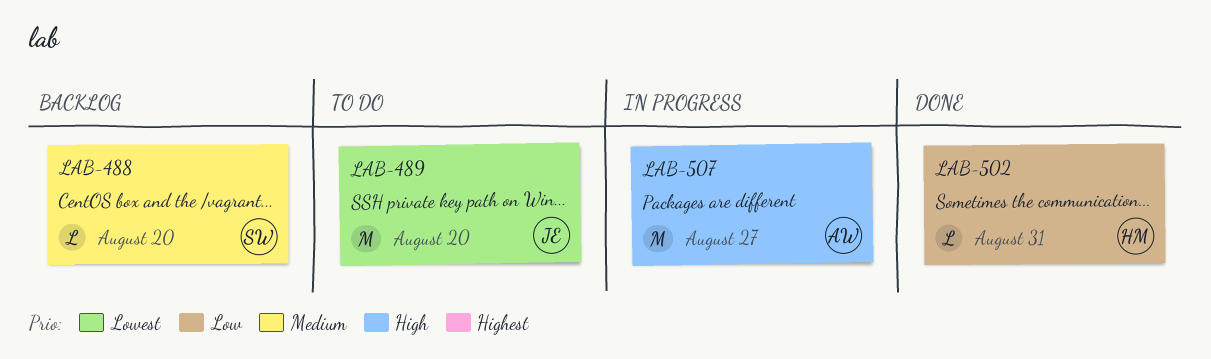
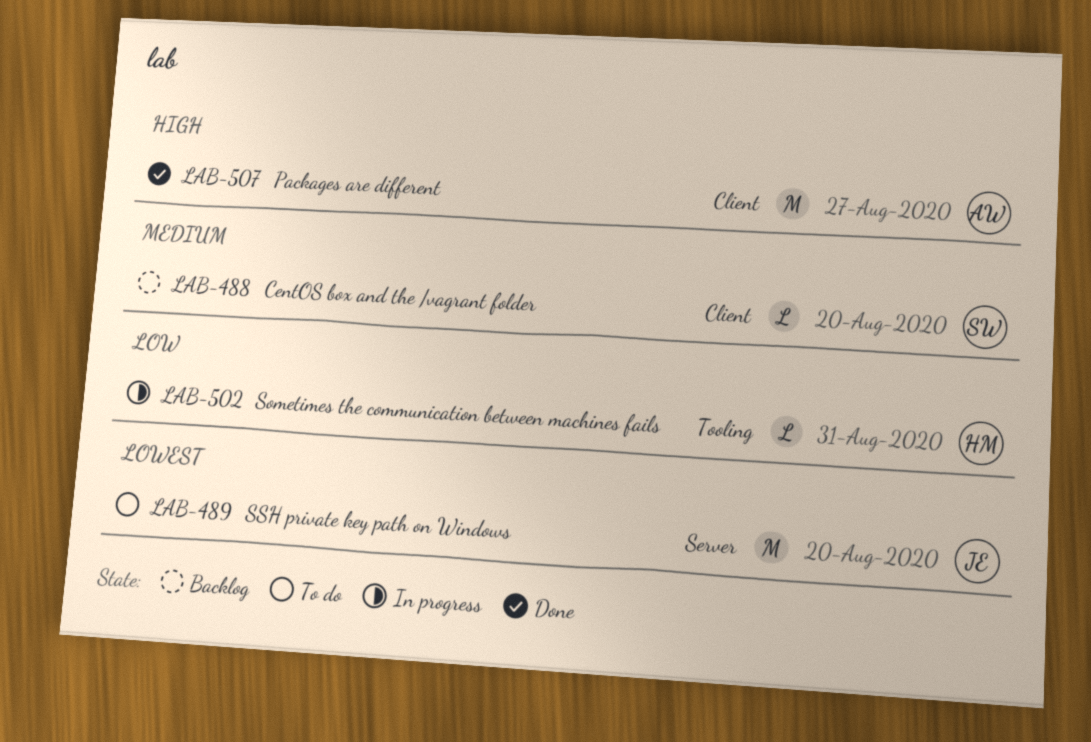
LAB-502, status: Done -> In progress
LAB-507, status: In progress -> Done

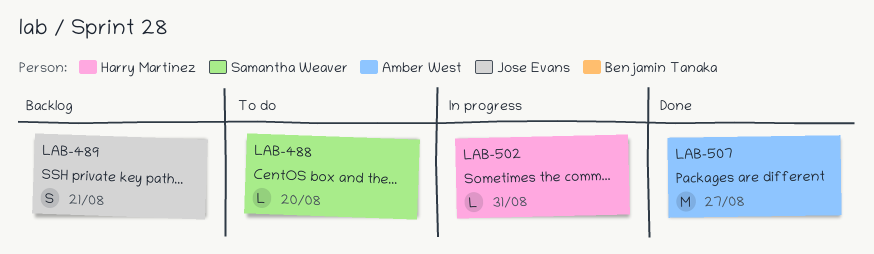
LAB-488, status: Backlog -> To do
LAB-489, status: To do -> Backlog
LAB-489, estimate: M -> S
LAB-489, due: Aug 20 -> Aug 21

